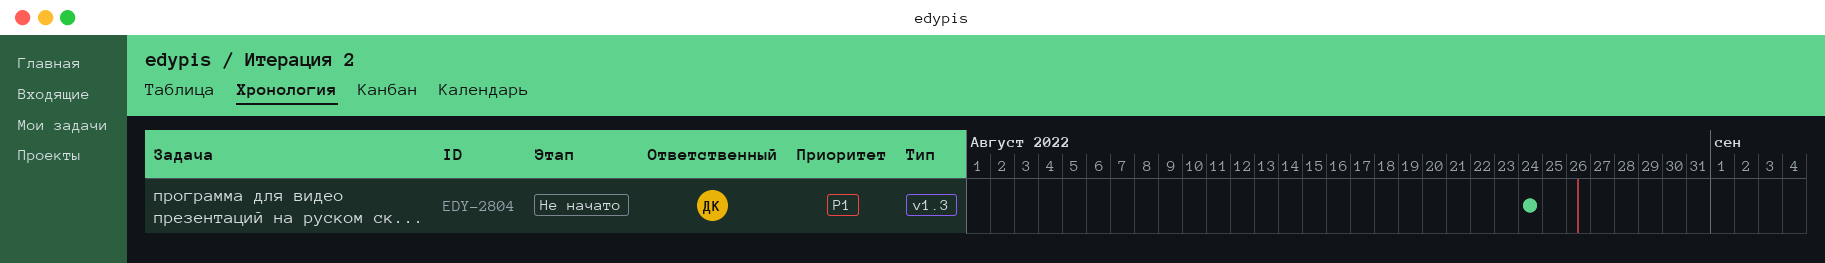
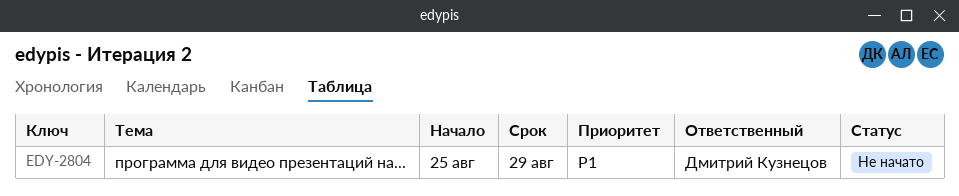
EDY-2804, start: Aug 24 -> Aug 25
EDY-2804, due: Aug 24 -> Aug 29

